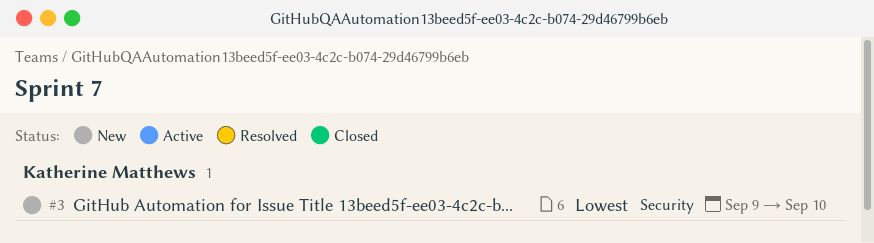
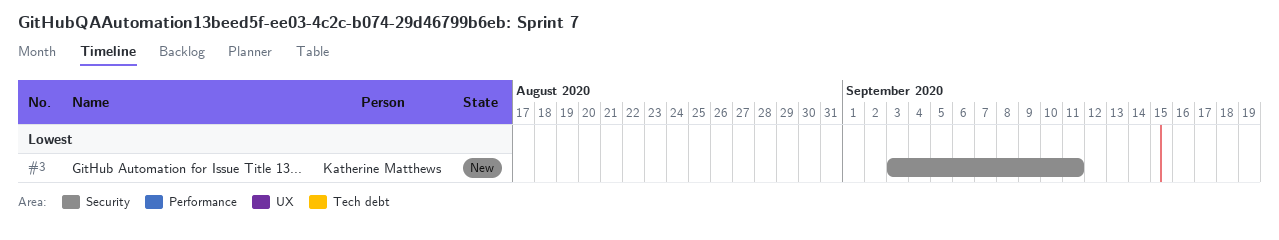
#3, start: Sep 9 -> Sep 3
#3, due: Sep 10 -> Sep 11

